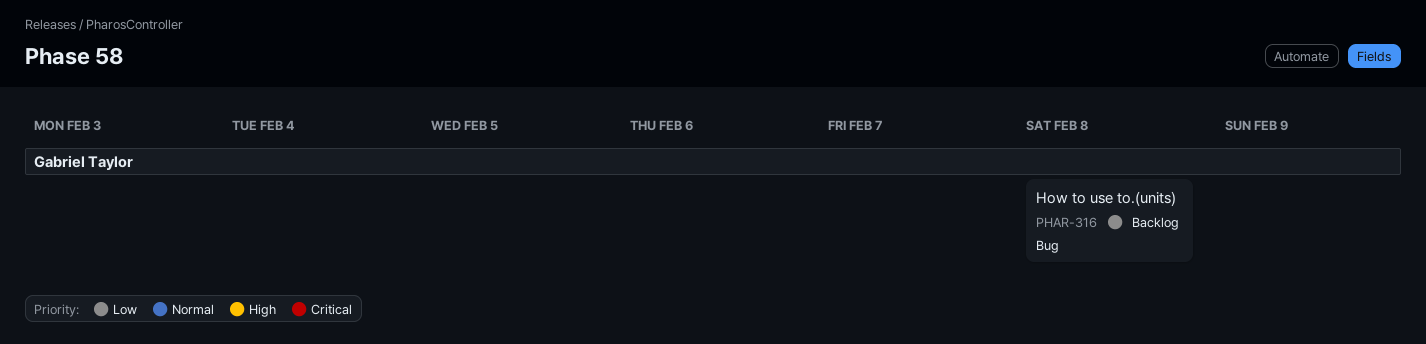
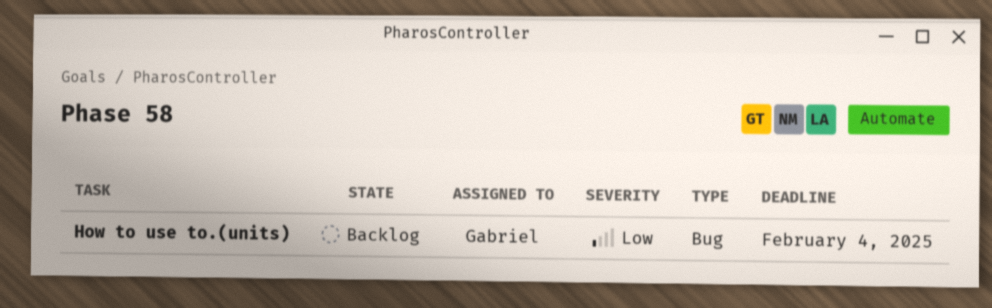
How to use to.(units), due: Feb 8 -> Feb 4

